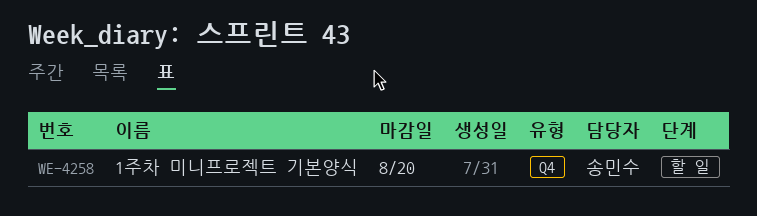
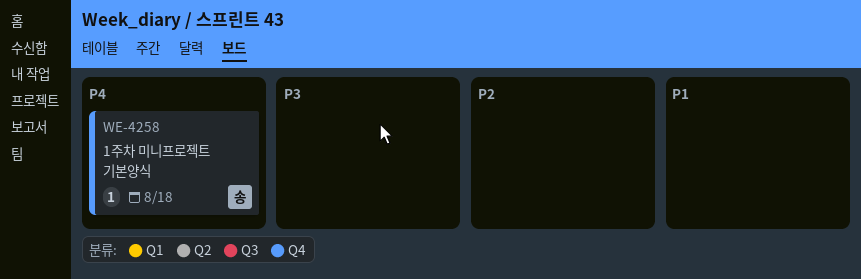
WE-4258, due: Aug 20 -> Aug 18

